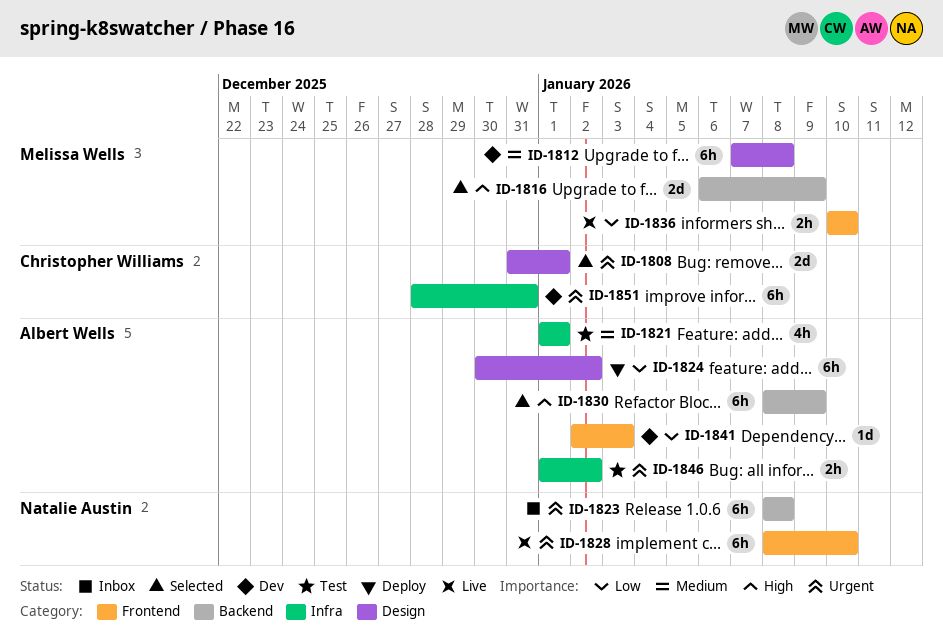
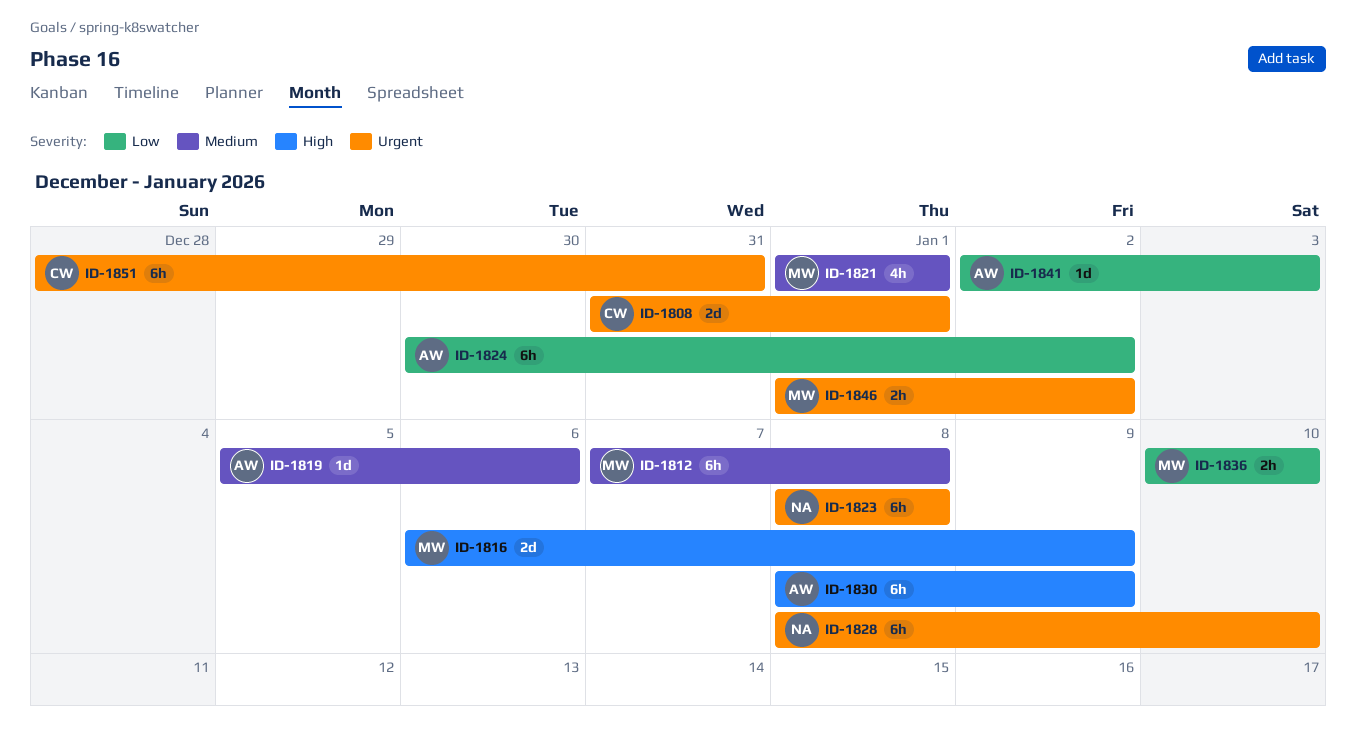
ID-1819: none -> present
ID-1821, owner: Albert Wells -> Melissa Wells
ID-1846, owner: Albert Wells -> Melissa Wells

